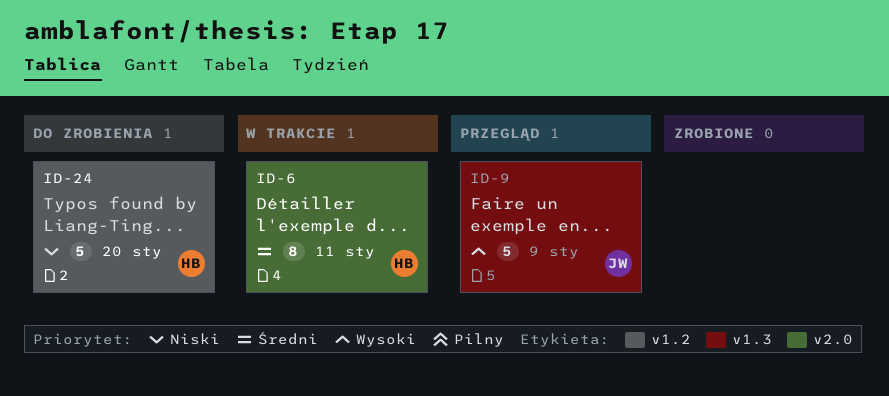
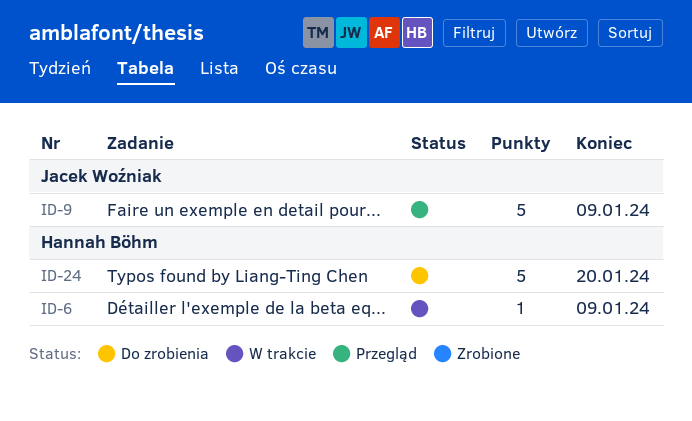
ID-6, estimate: 8 -> 1
ID-6, due: Jan 11 -> Jan 9

